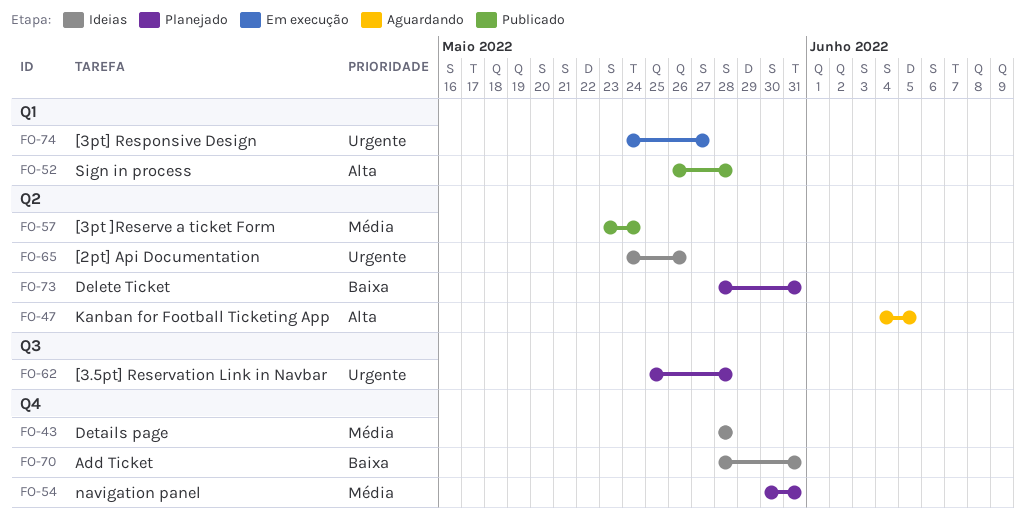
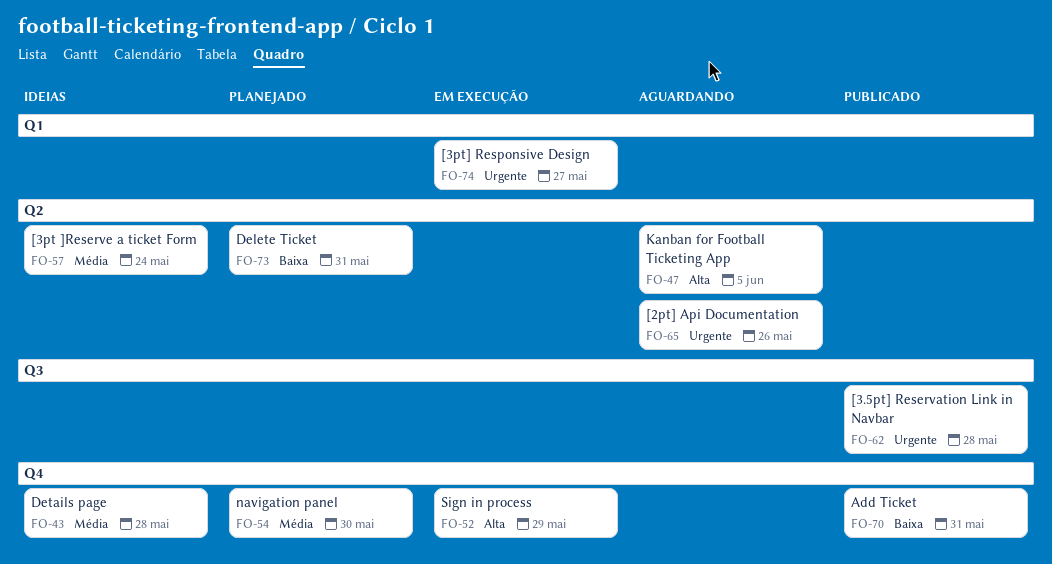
FO-52, status: Publicado -> Em execução
FO-52, label: Q1 -> Q4
FO-52, due: May 28 -> May 29
FO-54, due: May 31 -> May 30
FO-57, status: Publicado -> Ideias
FO-62, status: Planejado -> Publicado
FO-65, status: Ideias -> Aguardando
FO-70, status: Ideias -> Publicado

